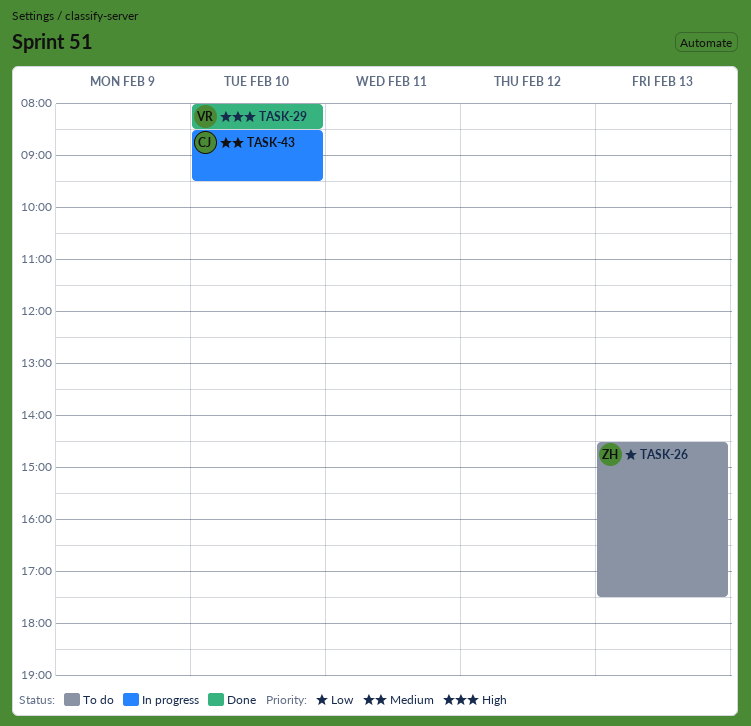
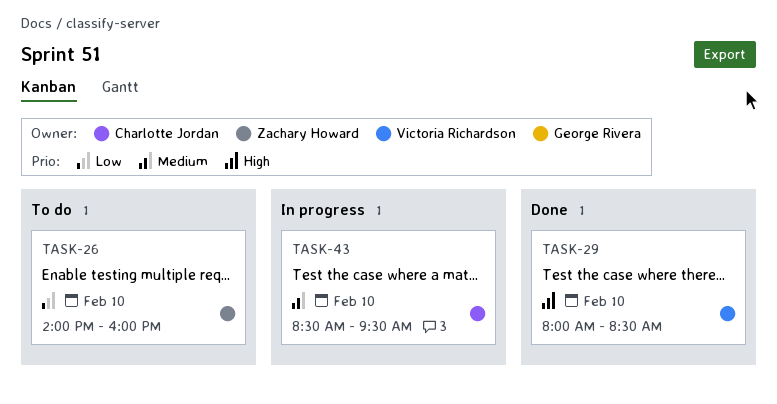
TASK-26, day: Feb 13 -> Feb 10
TASK-26, begins: 14:30 -> 14:00
TASK-26, ends: 17:30 -> 16:00

